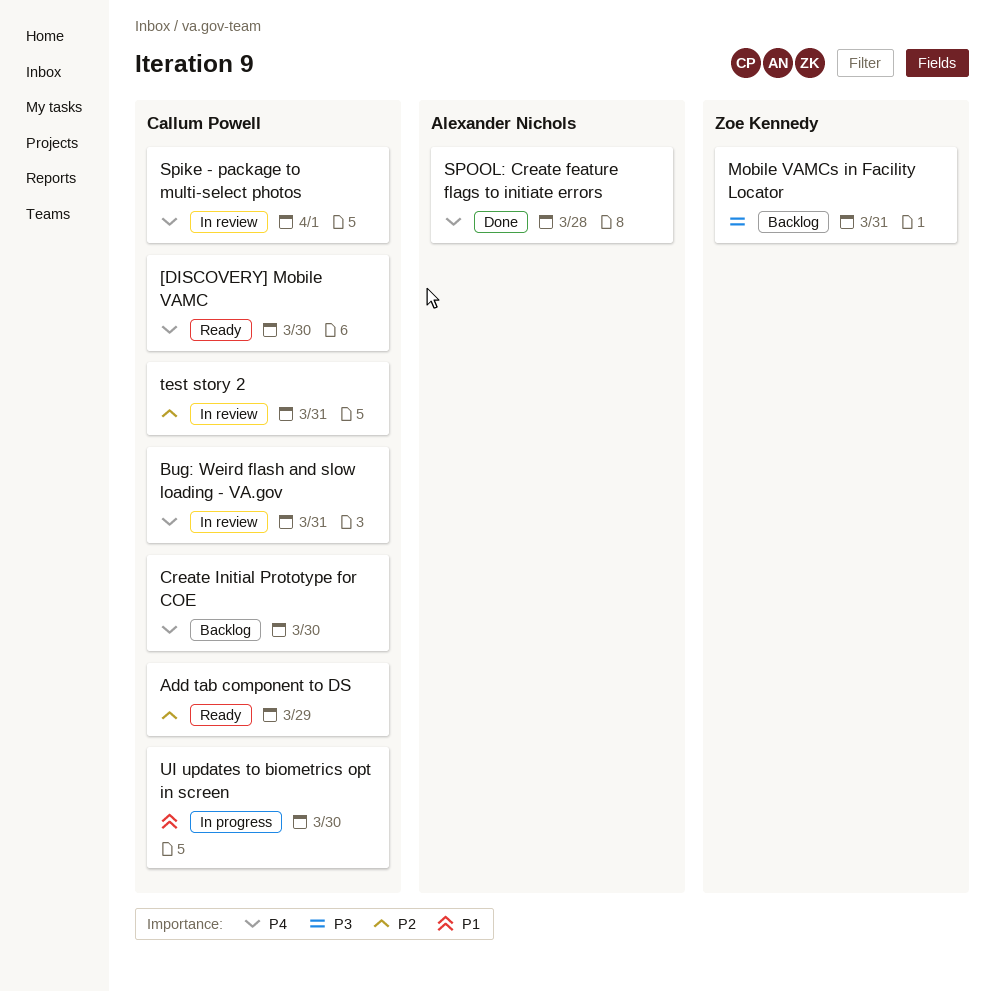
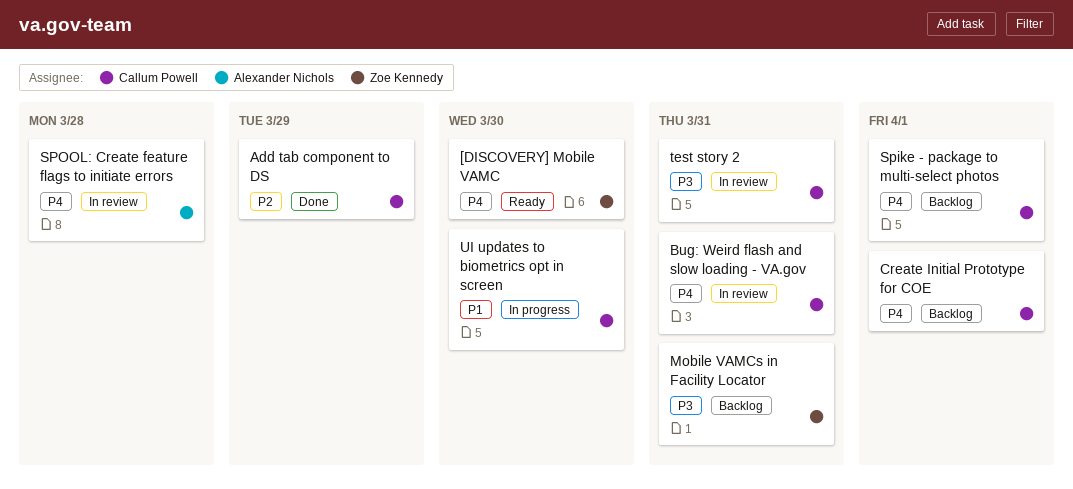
[DISCOVERY] Mobile VAMC, owner: Callum Powell -> Zoe Kennedy
Add tab component to DS, status: Ready -> Done
Create Initial Prototype for COE, due: Mar 30 -> Apr 1
Spike - package to multi-select photos, status: In review -> Backlog
SPOOL: Create feature flags to initiate errors, status: Done -> In review
test story 2, priority: P2 -> P3

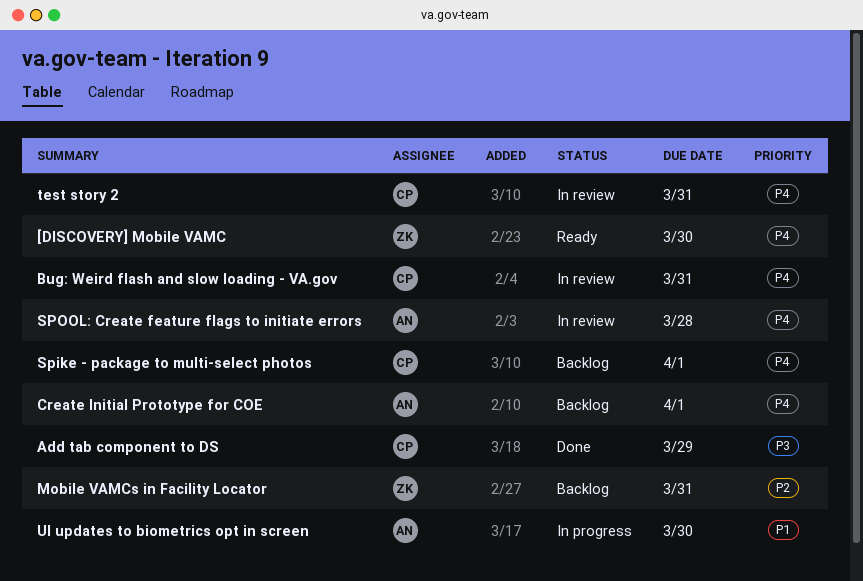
Add tab component to DS, priority: P2 -> P3
Create Initial Prototype for COE, owner: Callum Powell -> Alexander Nichols
Mobile VAMCs in Facility Locator, priority: P3 -> P2
test story 2, priority: P3 -> P4
UI updates to biometrics opt in screen, owner: Callum Powell -> Alexander Nichols

